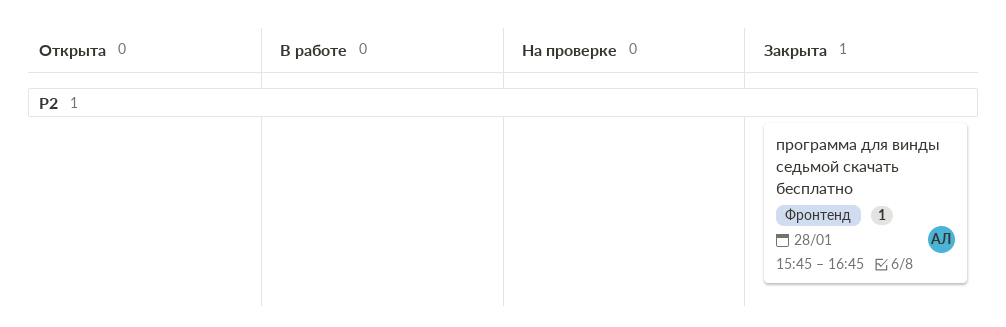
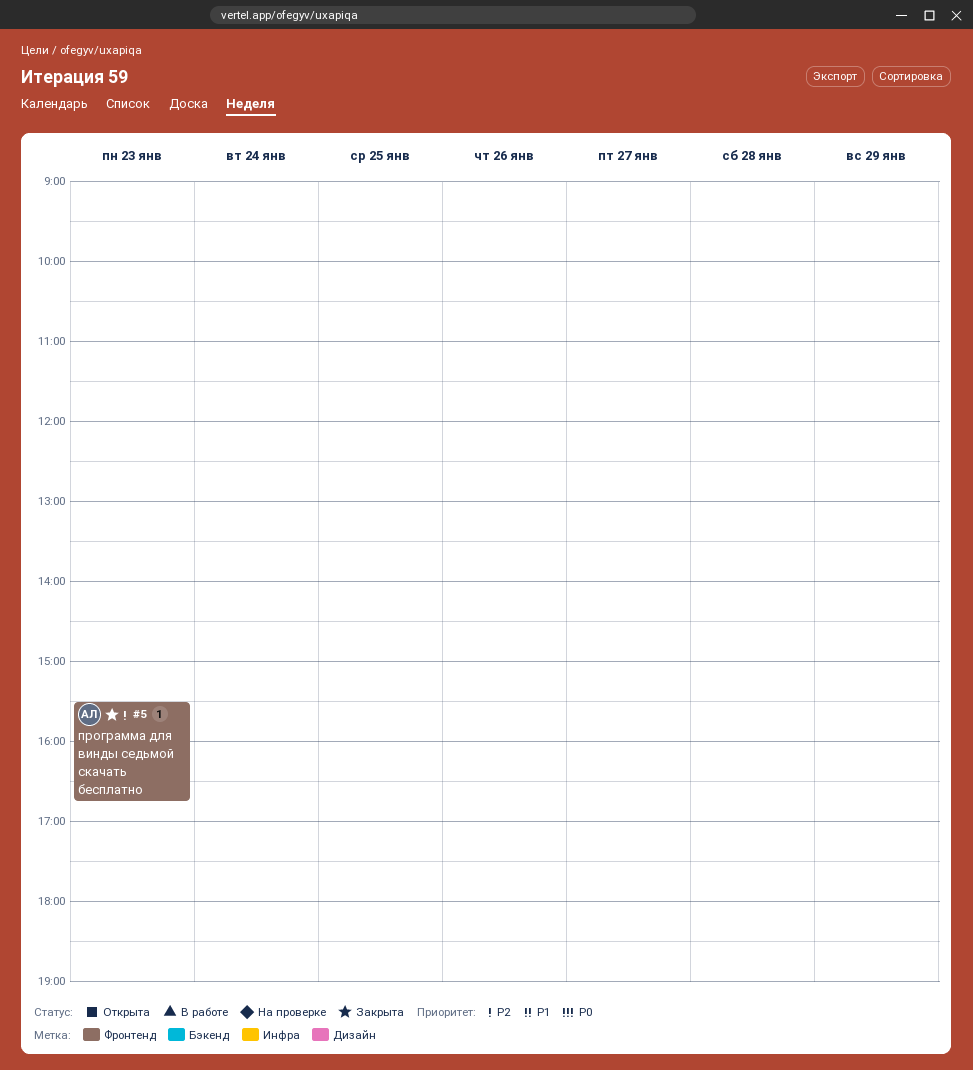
программа для винды седьмой скачать бесплатно, day: Jan 28 -> Jan 23
программа для винды седьмой скачать бесплатно, begins: 15:45 -> 15:30

